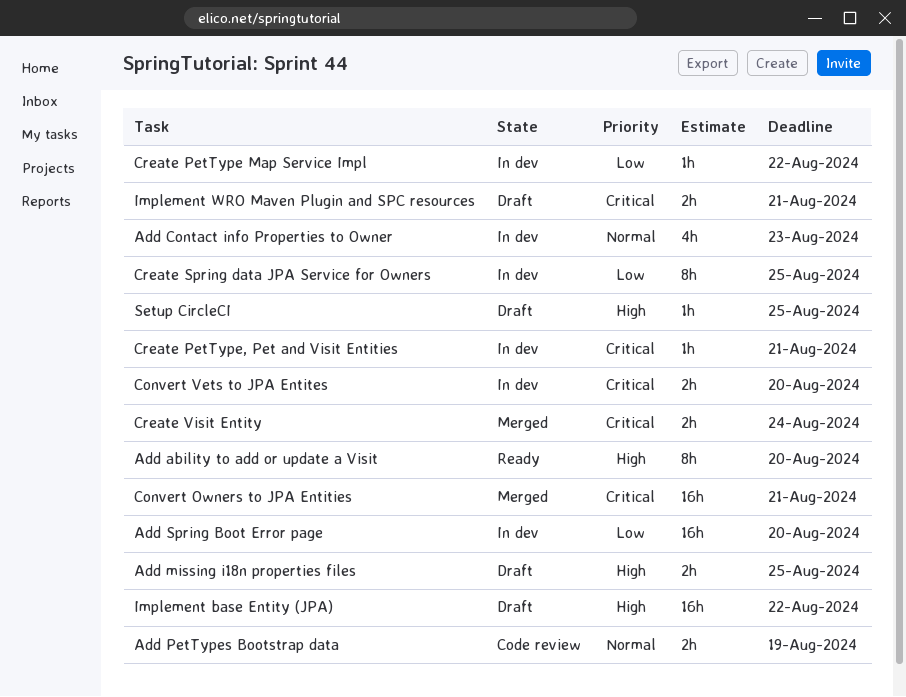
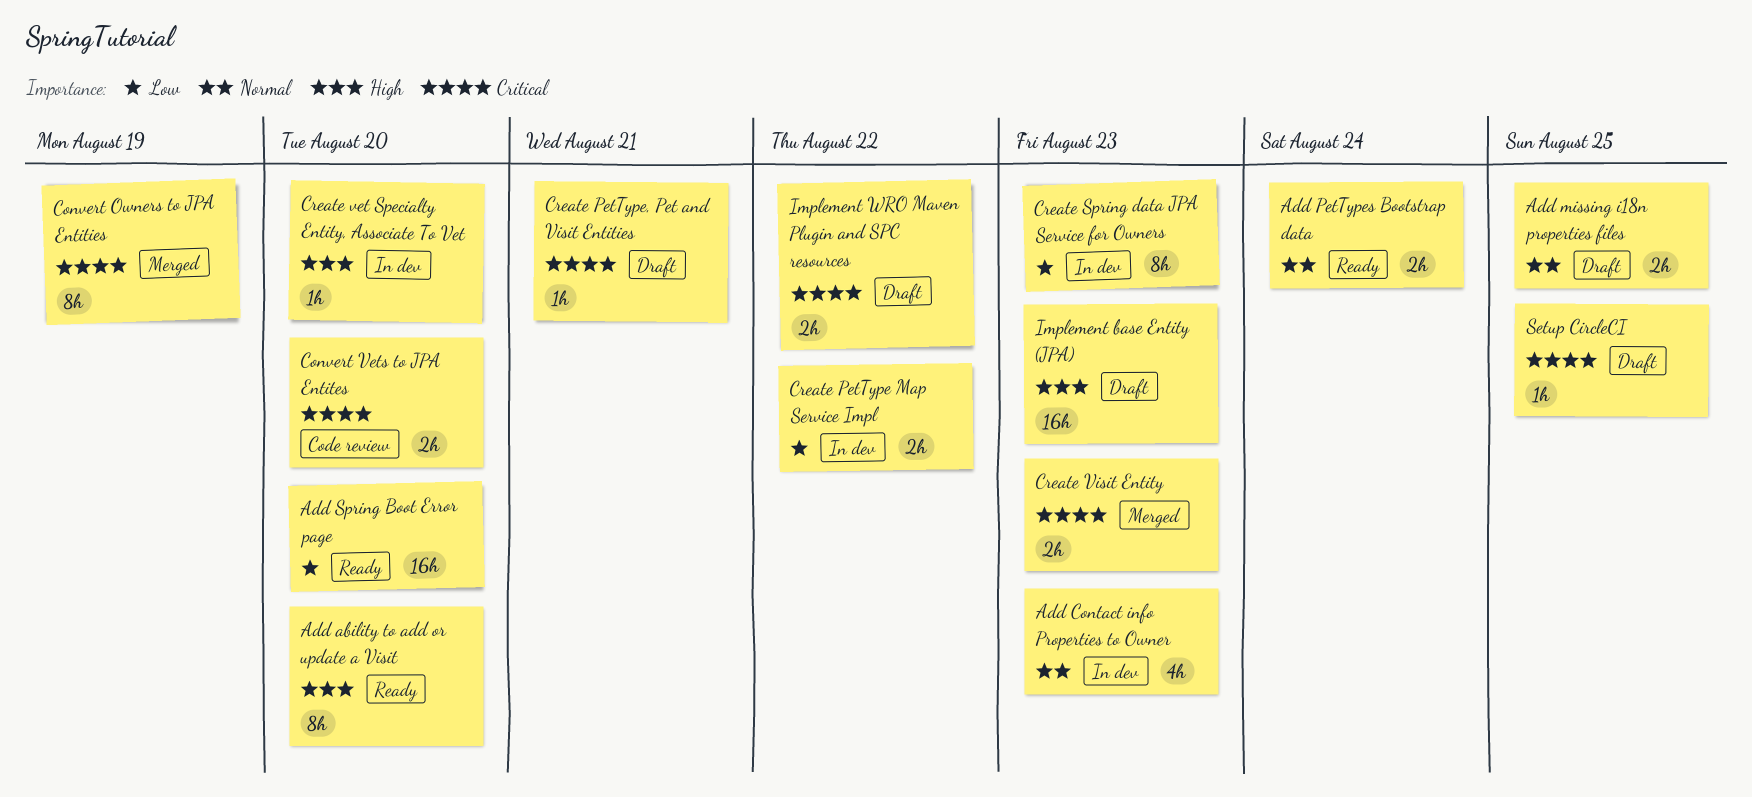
Add missing i18n properties files, priority: High -> Normal
Add PetTypes Bootstrap data, status: Code review -> Ready
Add PetTypes Bootstrap data, due: Aug 19 -> Aug 24
Add Spring Boot Error page, status: In dev -> Ready
Convert Owners to JPA Entities, estimate: 16h -> 8h
Convert Owners to JPA Entities, due: Aug 21 -> Aug 19
Convert Vets to JPA Entites, status: In dev -> Code review
Create PetType Map Service Impl, estimate: 1h -> 2h
Create PetType, Pet and Visit Entities, status: In dev -> Draft
Create Spring data JPA Service for Owners, due: Aug 25 -> Aug 23
Create vet Specialty Entity, Associate To Vet: none -> present
Create Visit Entity, due: Aug 24 -> Aug 23
Implement base Entity (JPA), due: Aug 22 -> Aug 23
Implement WRO Maven Plugin and SPC resources, due: Aug 21 -> Aug 22
Setup CircleCI, priority: High -> Critical

